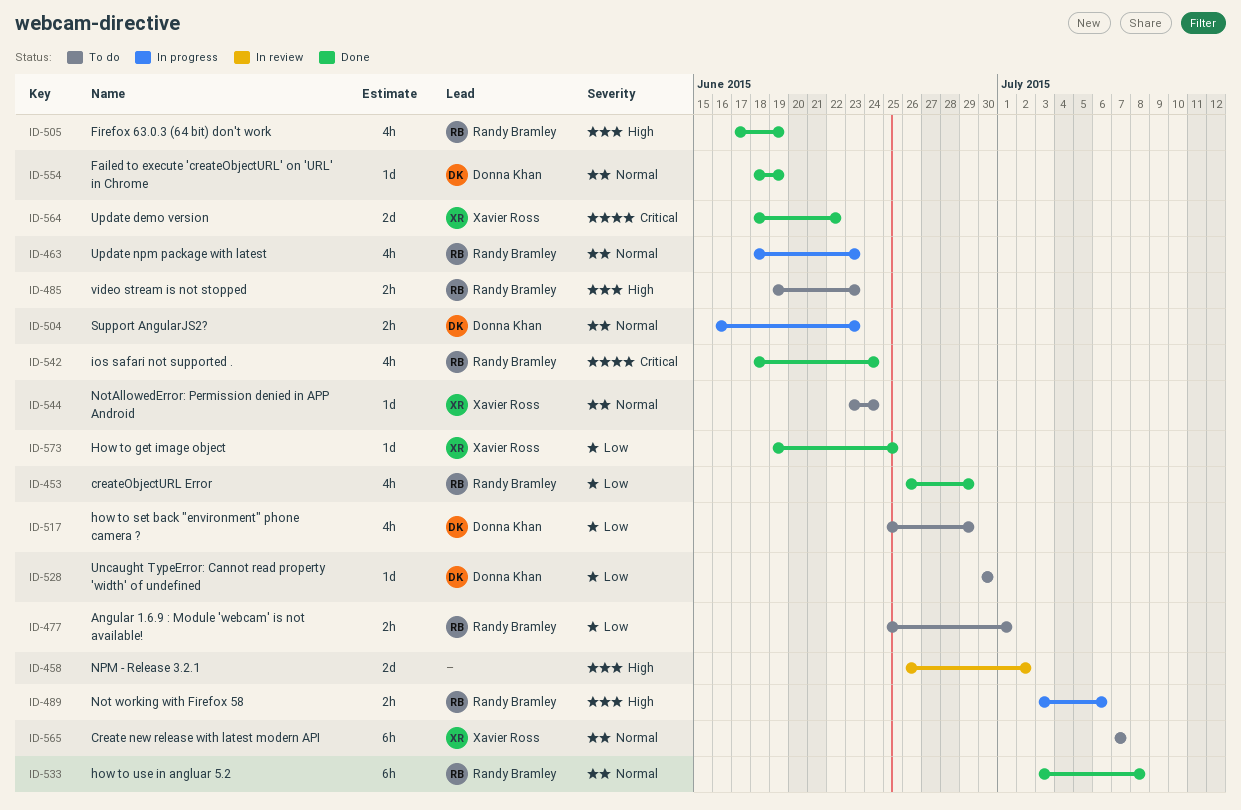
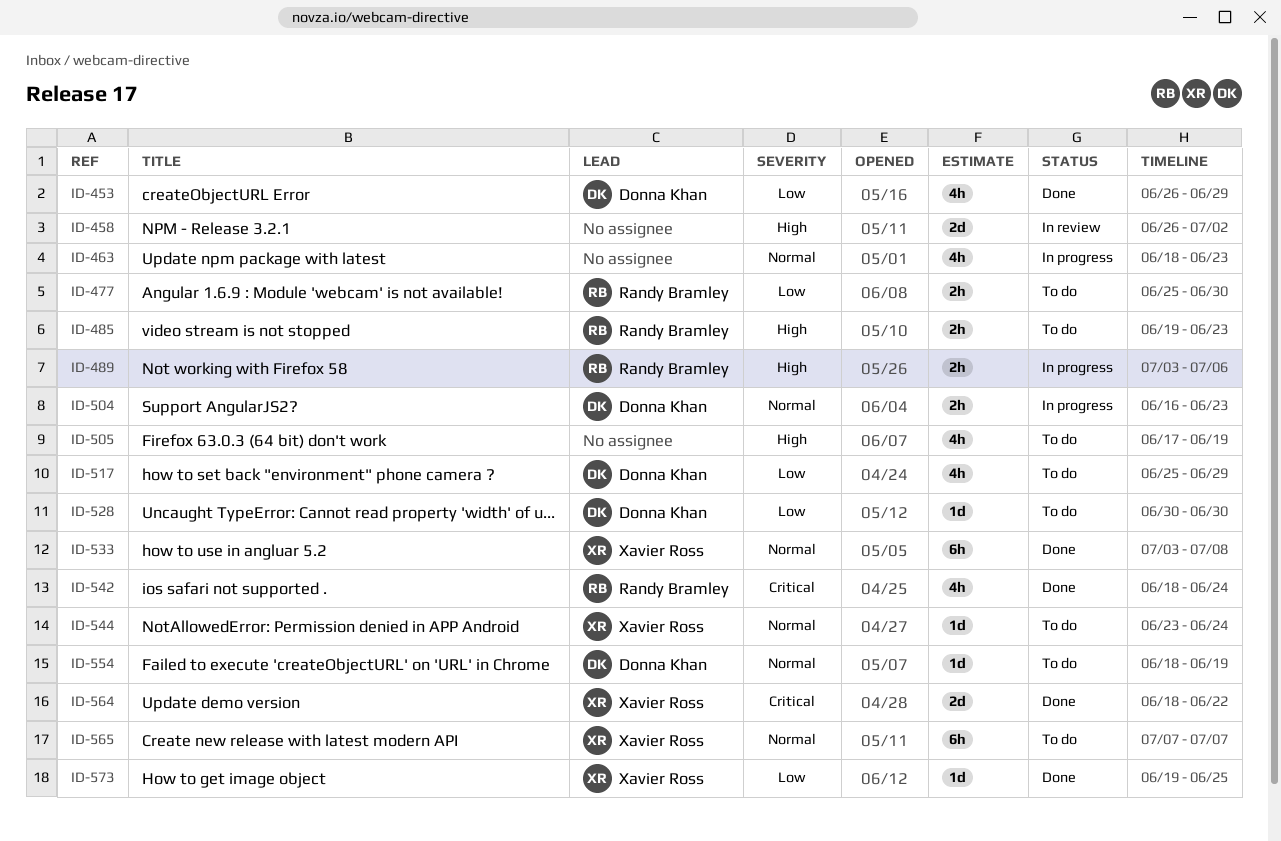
ID-453, owner: Randy Bramley -> Donna Khan
ID-463, owner: Randy Bramley -> none
ID-477, due: Jul 1 -> Jun 30
ID-505, status: Done -> To do
ID-505, owner: Randy Bramley -> none
ID-533, owner: Randy Bramley -> Xavier Ross
ID-554, status: Done -> To do

